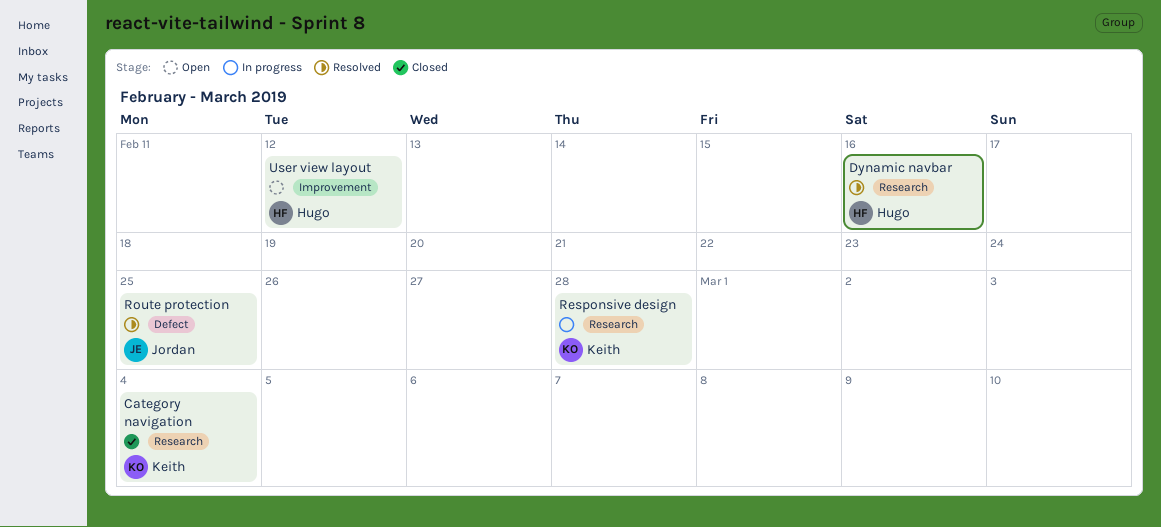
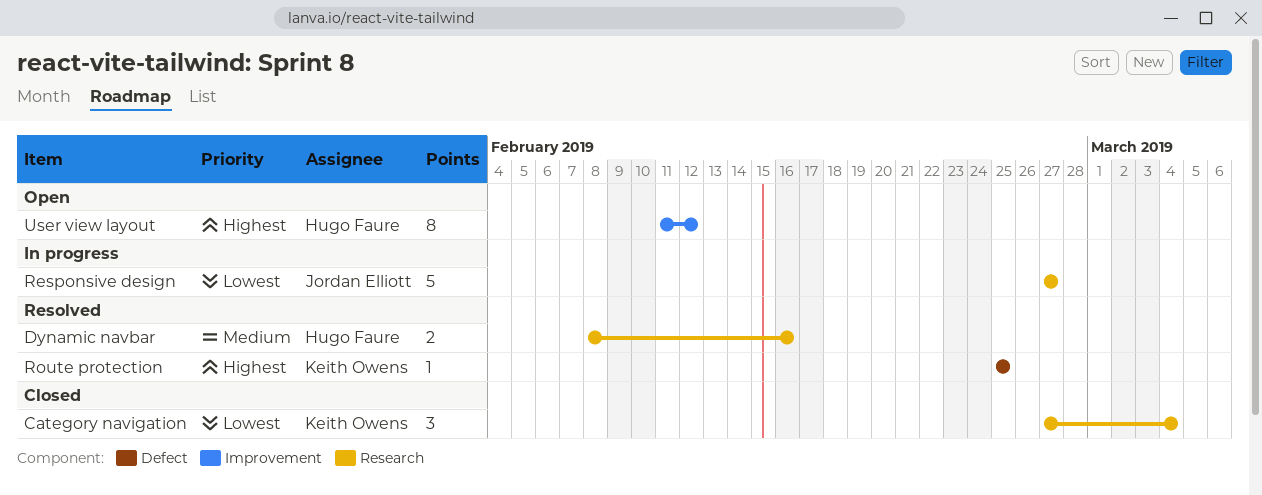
Responsive design, owner: Keith Owens -> Jordan Elliott
Responsive design, due: Feb 28 -> Feb 27
Route protection, owner: Jordan Elliott -> Keith Owens

